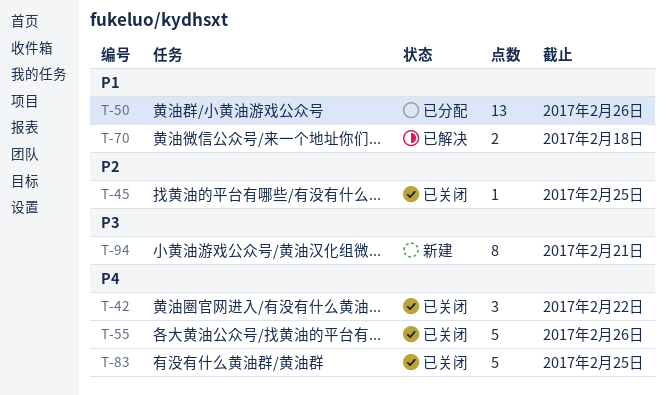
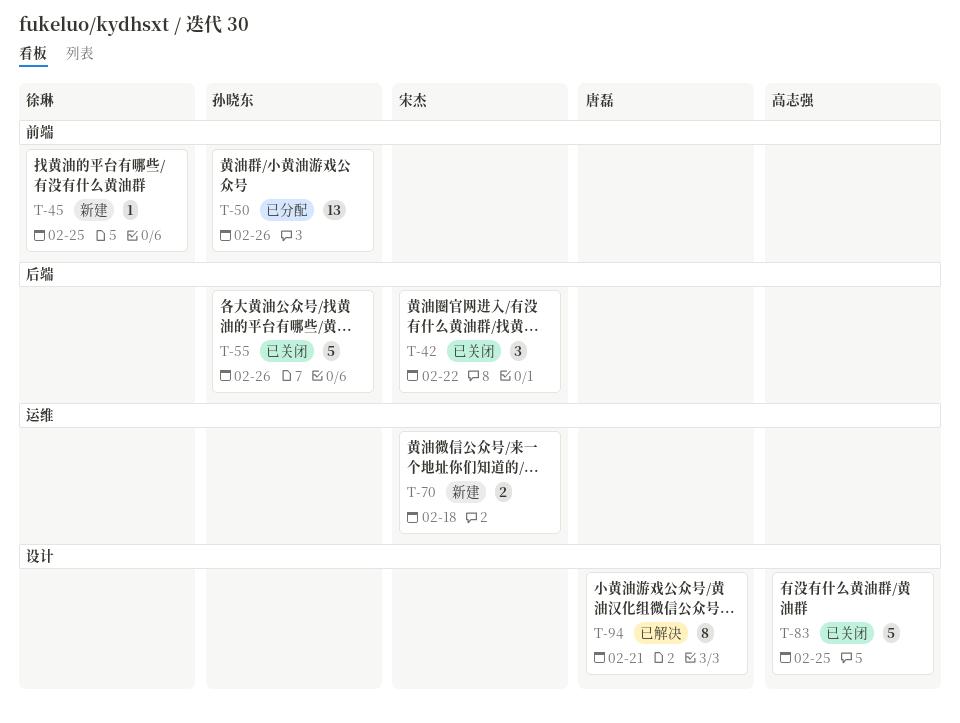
T-45, status: 已关闭 -> 新建
T-70, status: 已解决 -> 新建
T-94, status: 新建 -> 已解决

